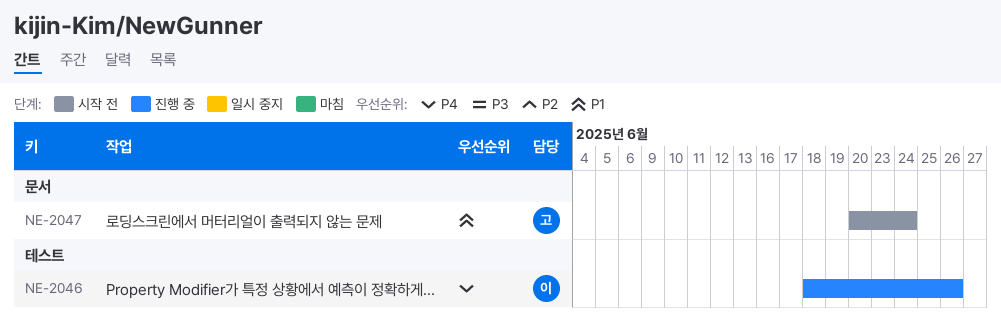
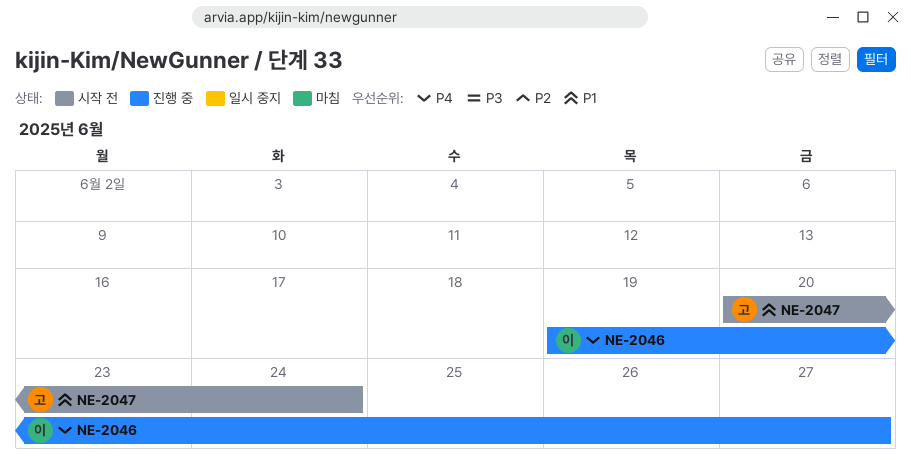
NE-2046, start: Jun 18 -> Jun 19
NE-2046, due: Jun 26 -> Jun 27

